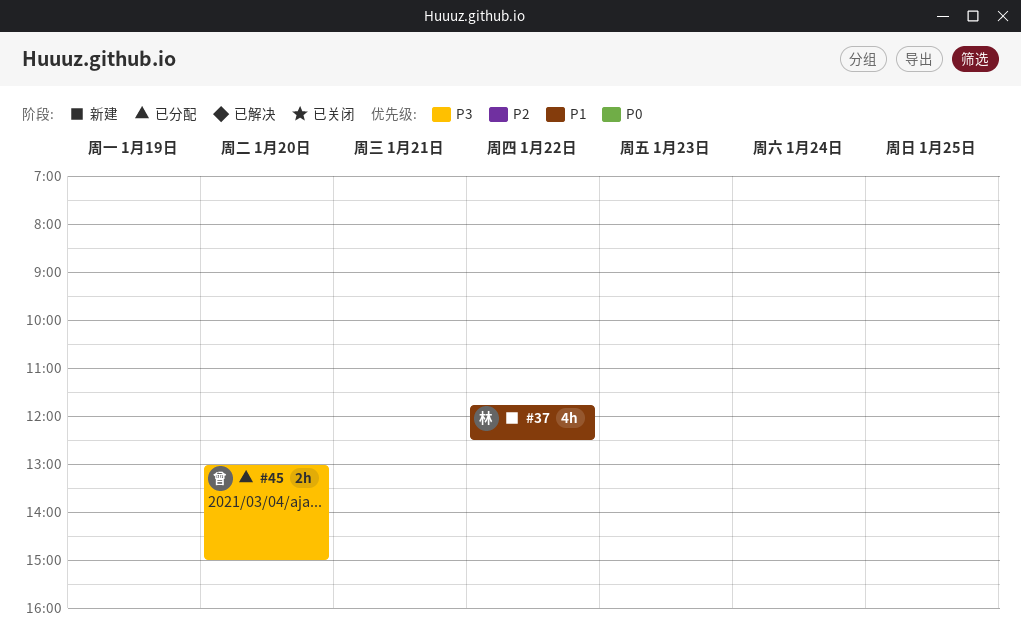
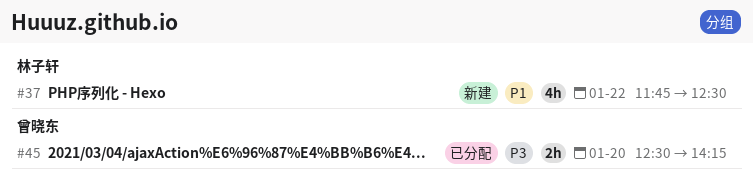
#45, begins: 13:00 -> 12:30
#45, ends: 15:00 -> 14:15

